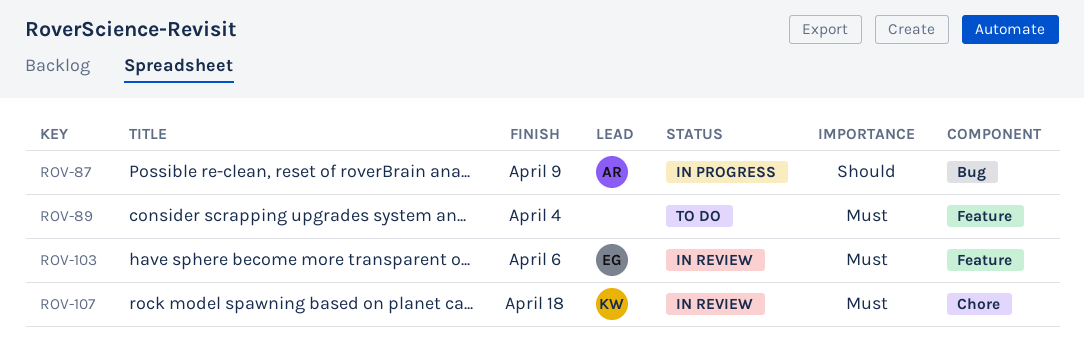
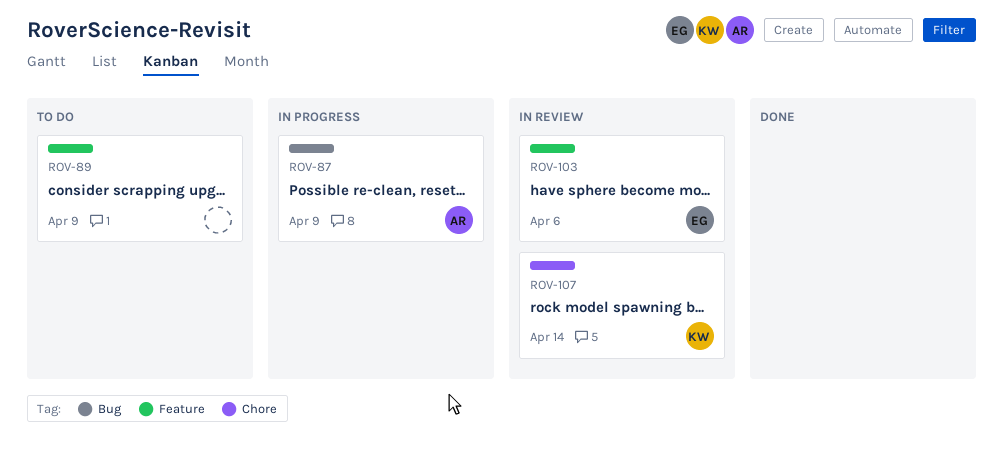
ROV-89, due: Apr 4 -> Apr 9
ROV-107, due: Apr 18 -> Apr 14

